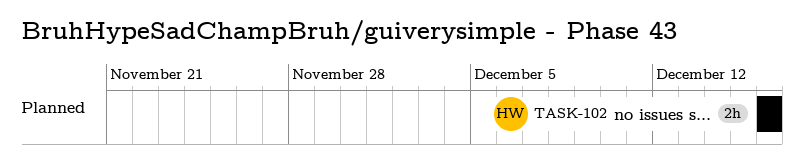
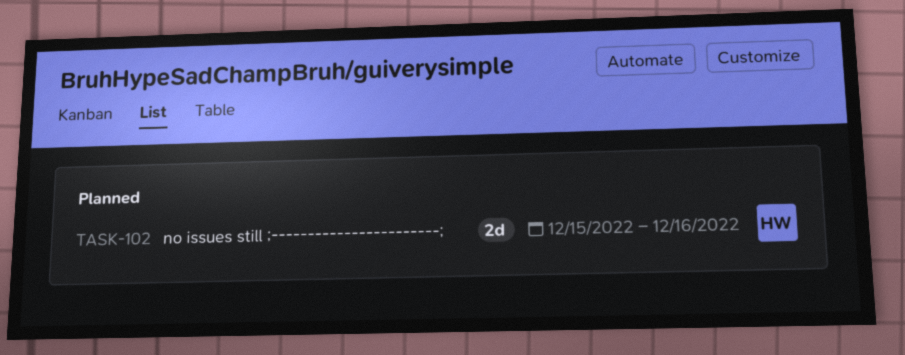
TASK-102, estimate: 2h -> 2d
TASK-102, start: Dec 16 -> Dec 15

